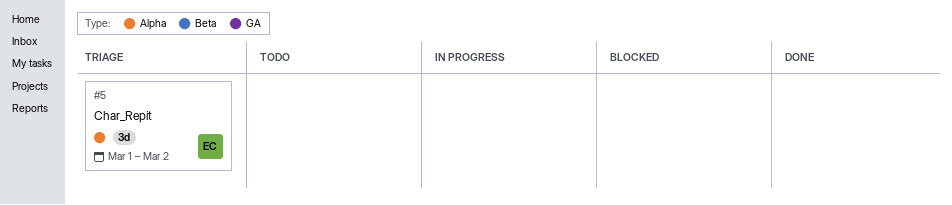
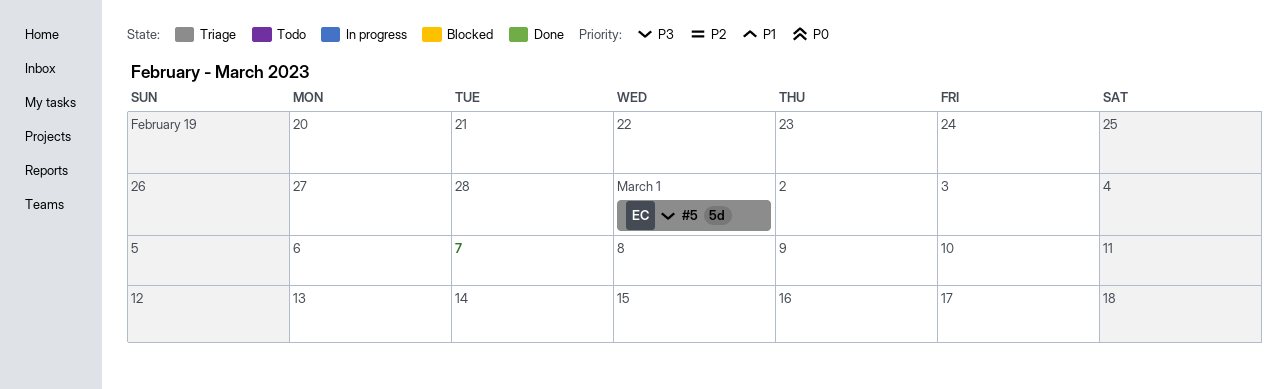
#5, estimate: 3d -> 5d
#5, due: Mar 2 -> Mar 1

